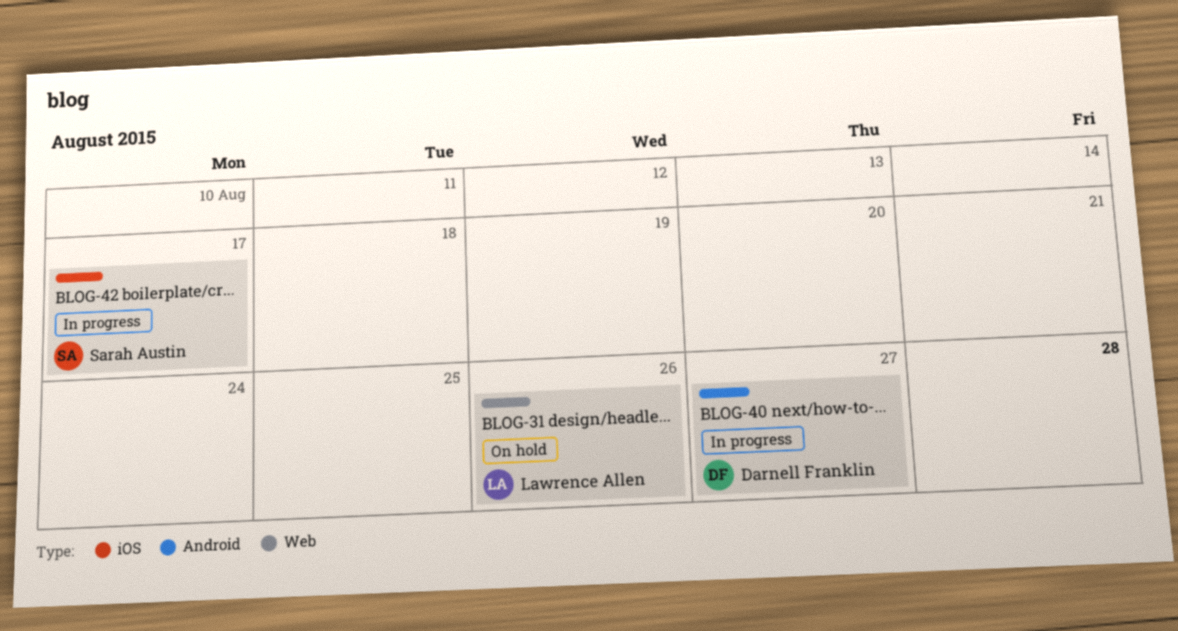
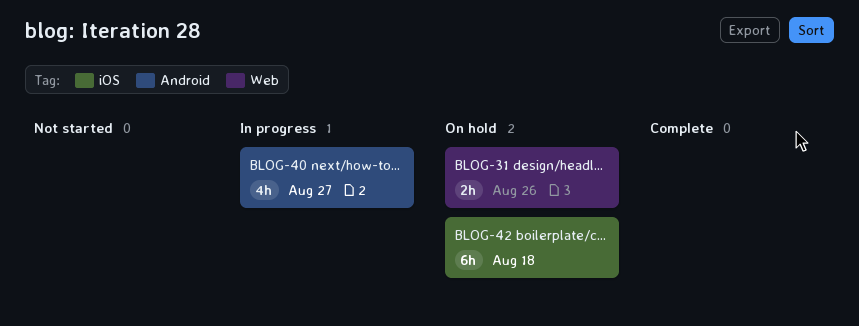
BLOG-42, status: In progress -> On hold
BLOG-42, due: Aug 17 -> Aug 18

